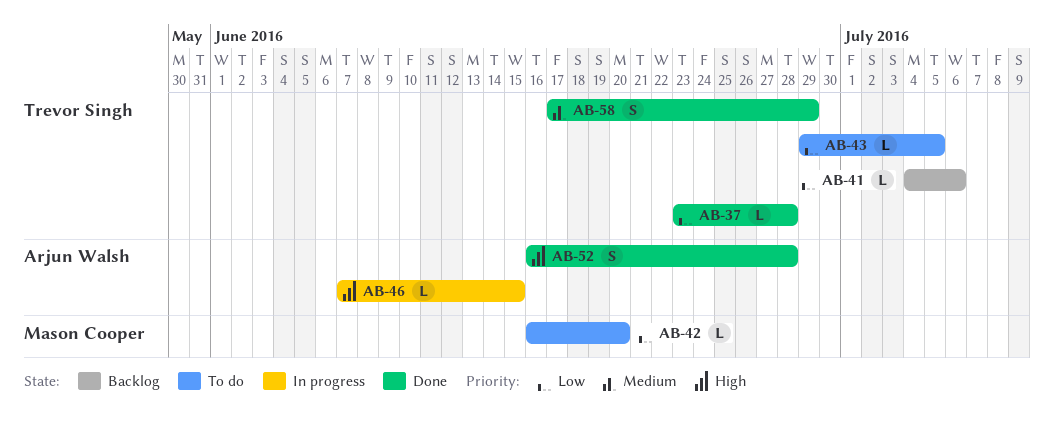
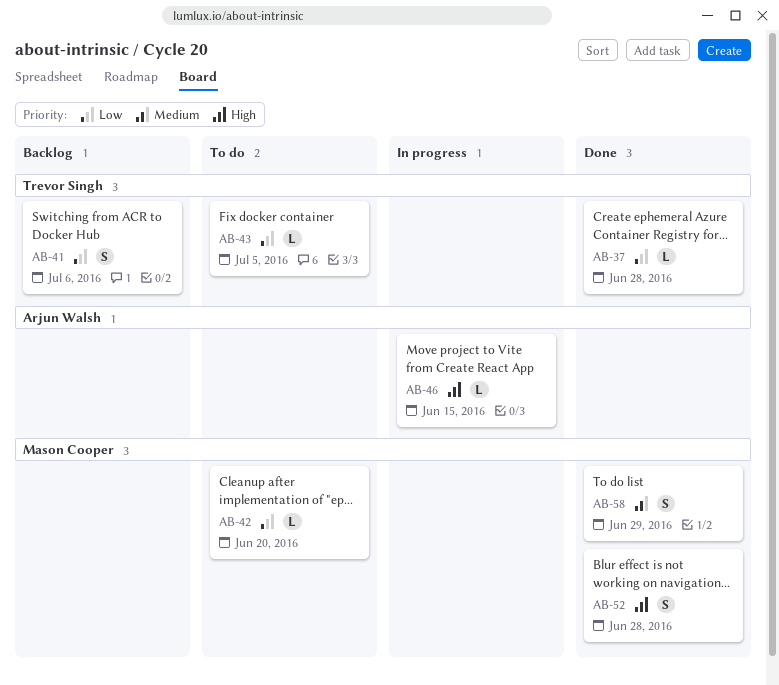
AB-41, estimate: L -> S
AB-52, owner: Arjun Walsh -> Mason Cooper
AB-58, owner: Trevor Singh -> Mason Cooper

